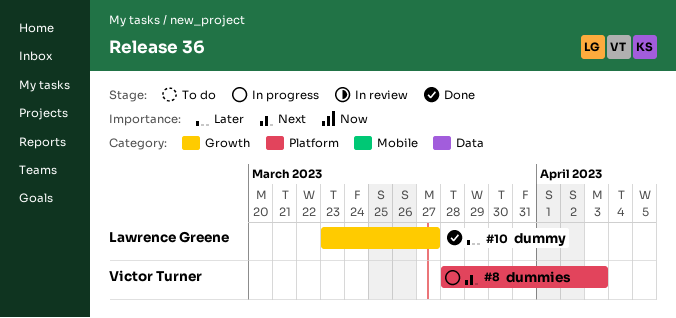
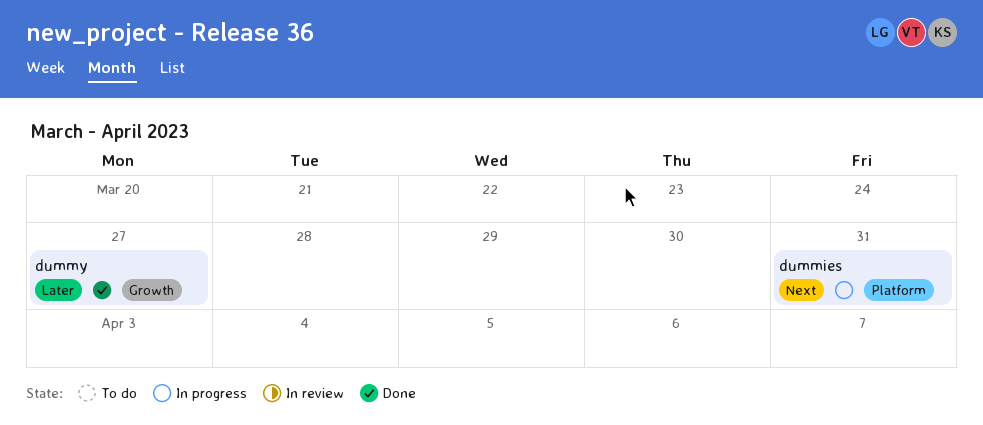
dummies, due: Apr 3 -> Mar 31

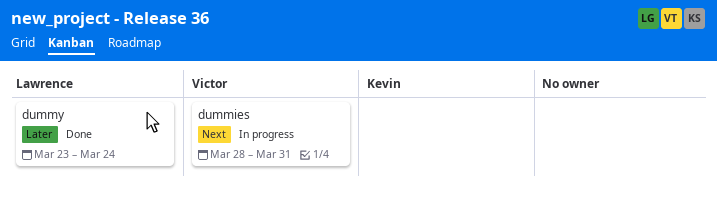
dummy, due: Mar 27 -> Mar 24

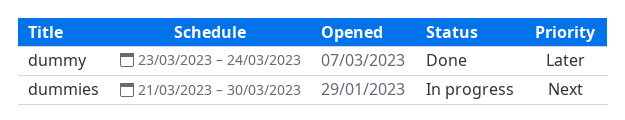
dummies, start: Mar 28 -> Mar 21
dummies, due: Mar 31 -> Mar 30

